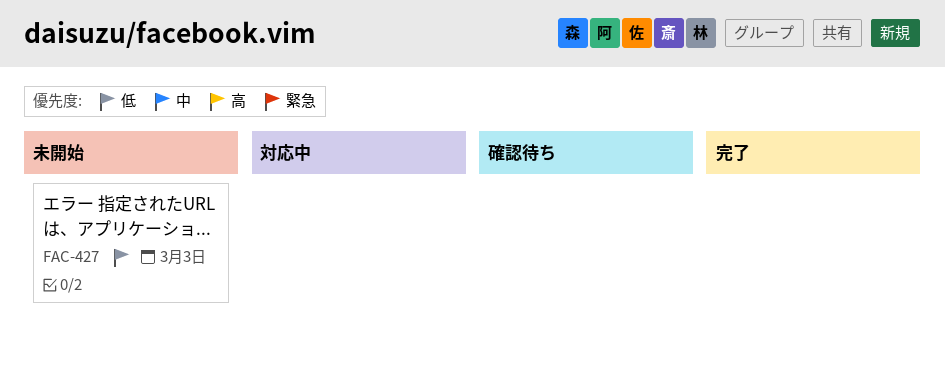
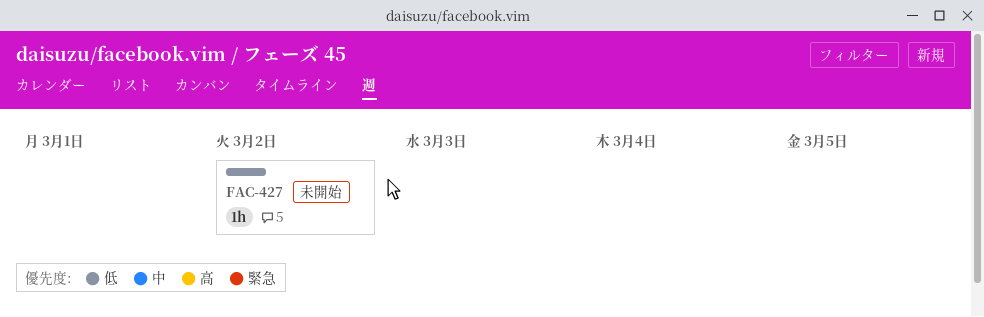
FAC-427, due: Mar 3 -> Mar 2

